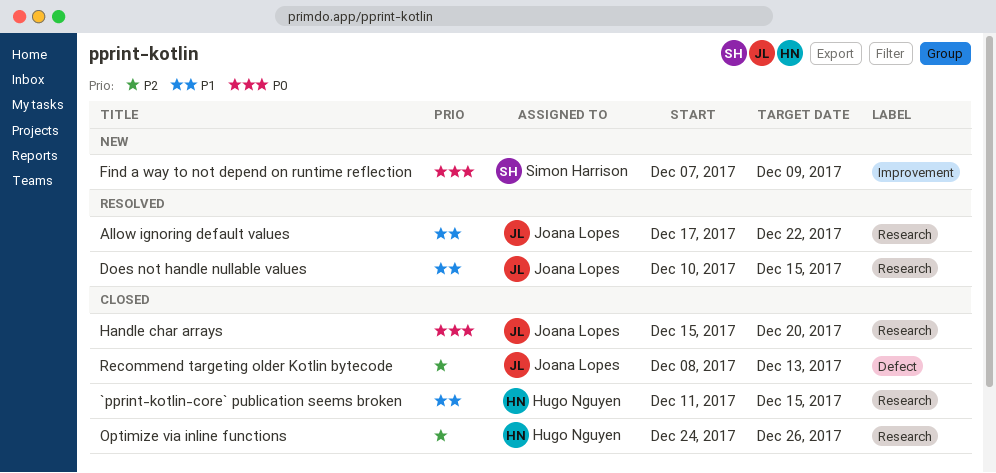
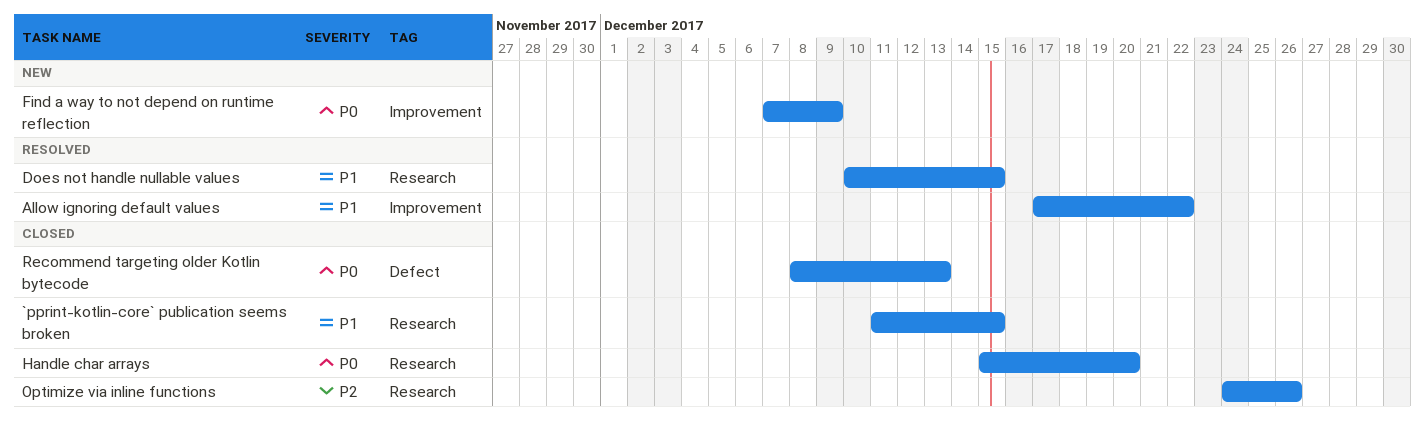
Allow ignoring default values, label: Research -> Improvement
Recommend targeting older Kotlin bytecode, priority: P2 -> P0

